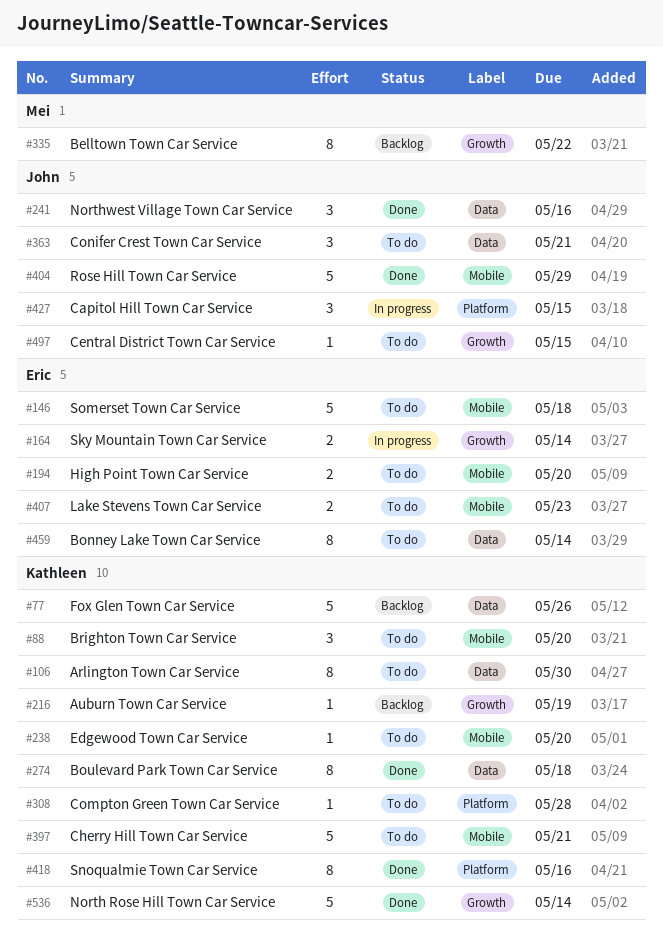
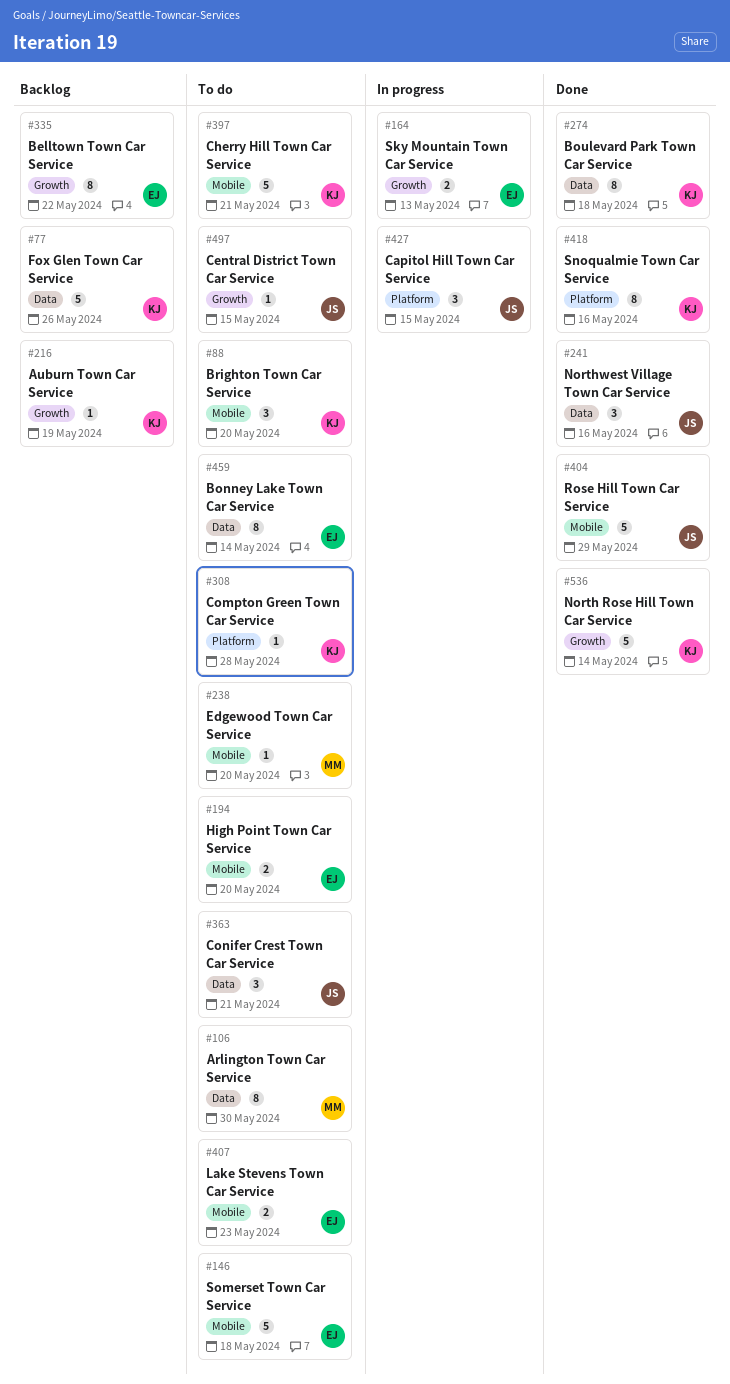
#106, owner: Kathleen -> Mei
#164, due: May 14 -> May 13
#238, owner: Kathleen -> Mei
#335, owner: Mei -> Eric

